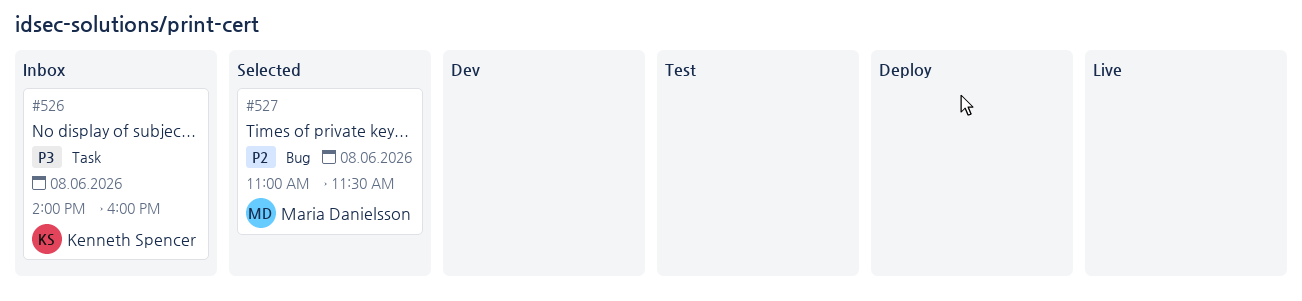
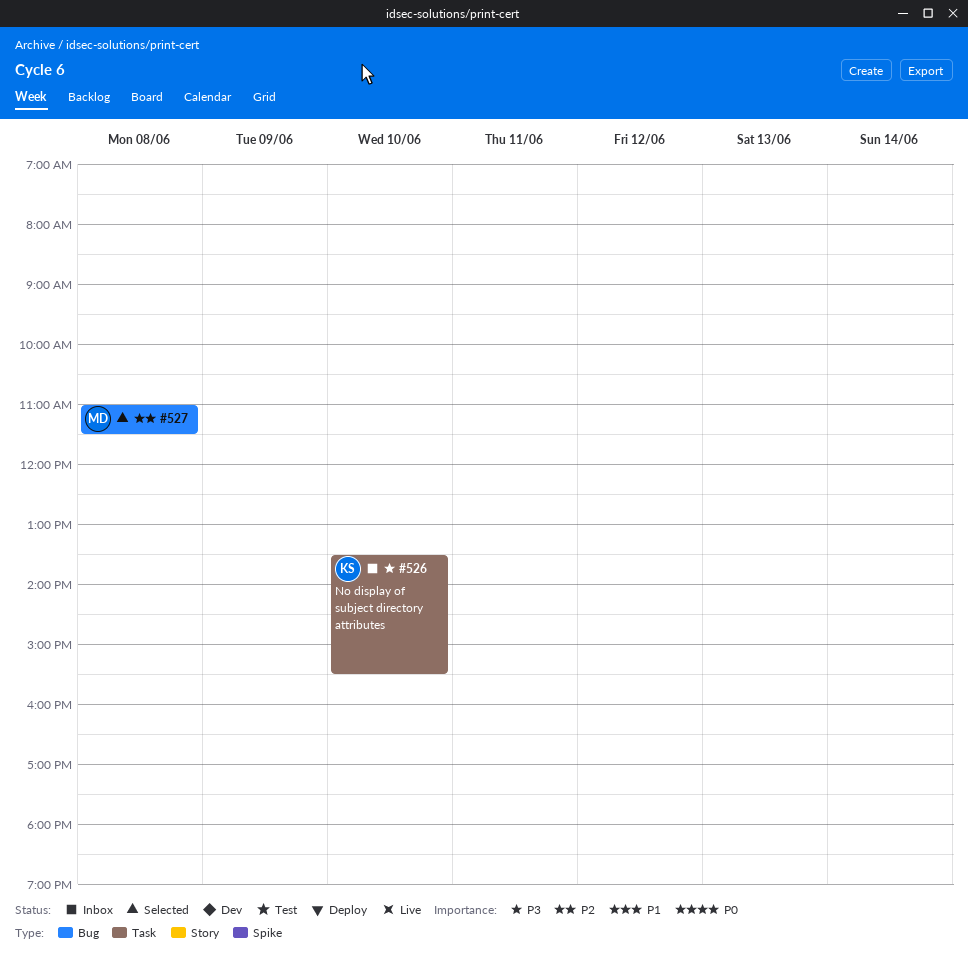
#526, day: Jun 8 -> Jun 10
#526, begins: 14:00 -> 13:30
#526, ends: 16:00 -> 15:30

